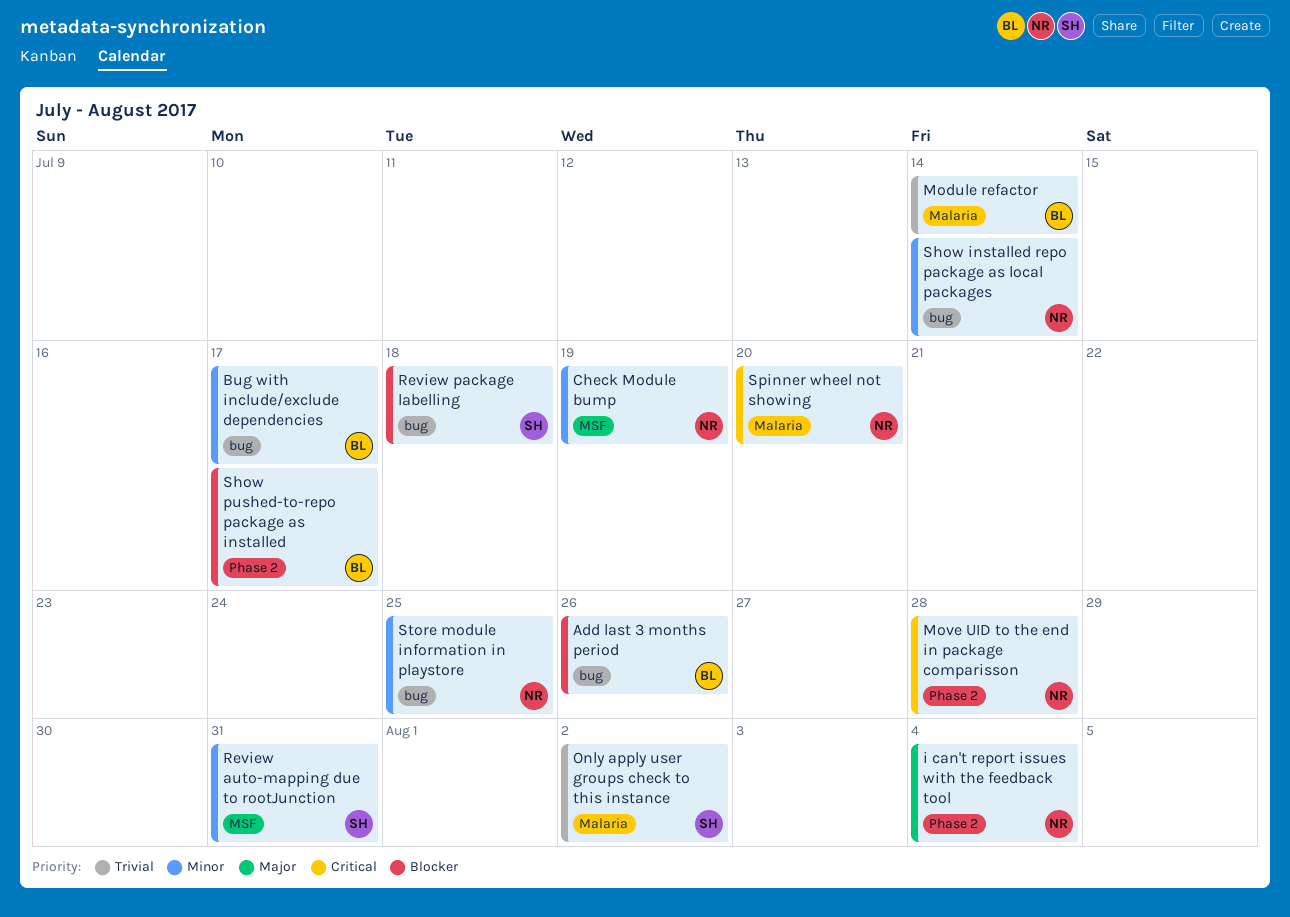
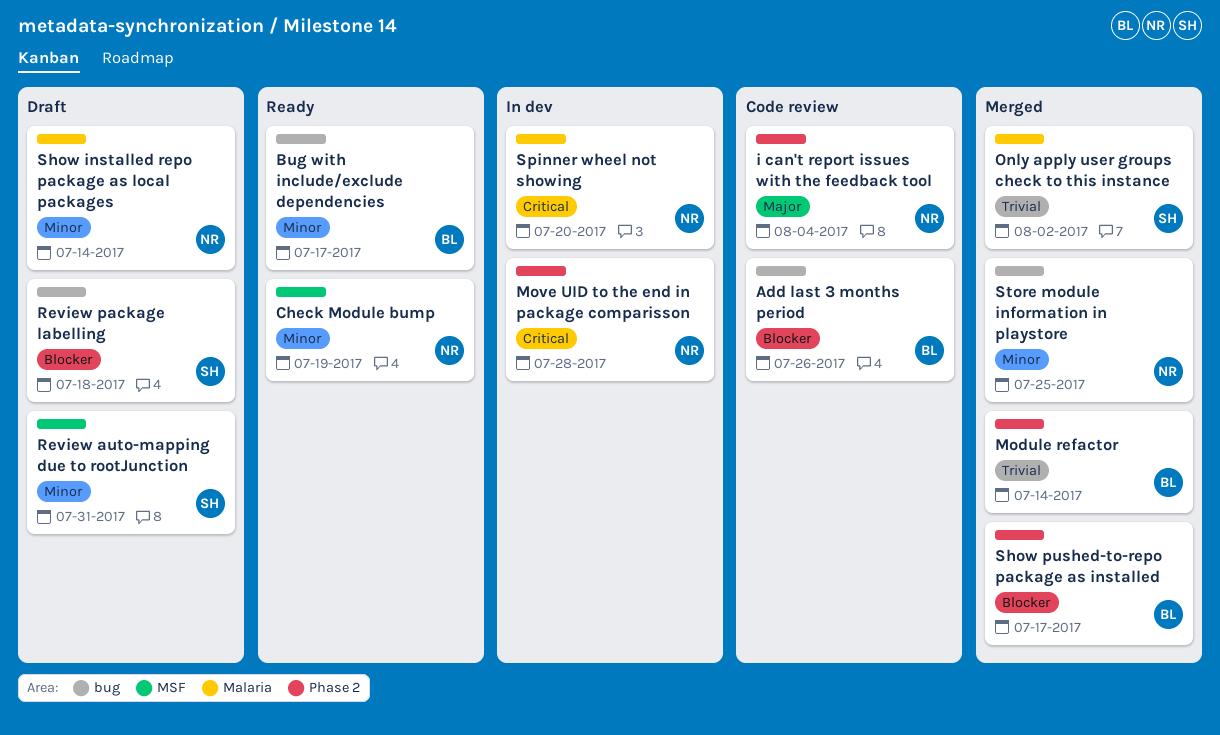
Module refactor, label: Malaria -> Phase 2
Show installed repo package as local packages, label: bug -> Malaria

